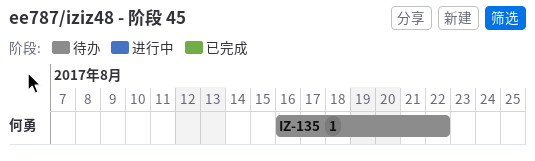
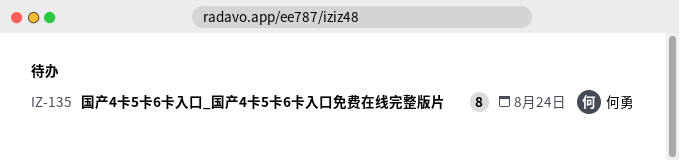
IZ-135, estimate: 1 -> 8
IZ-135, due: Aug 22 -> Aug 24

